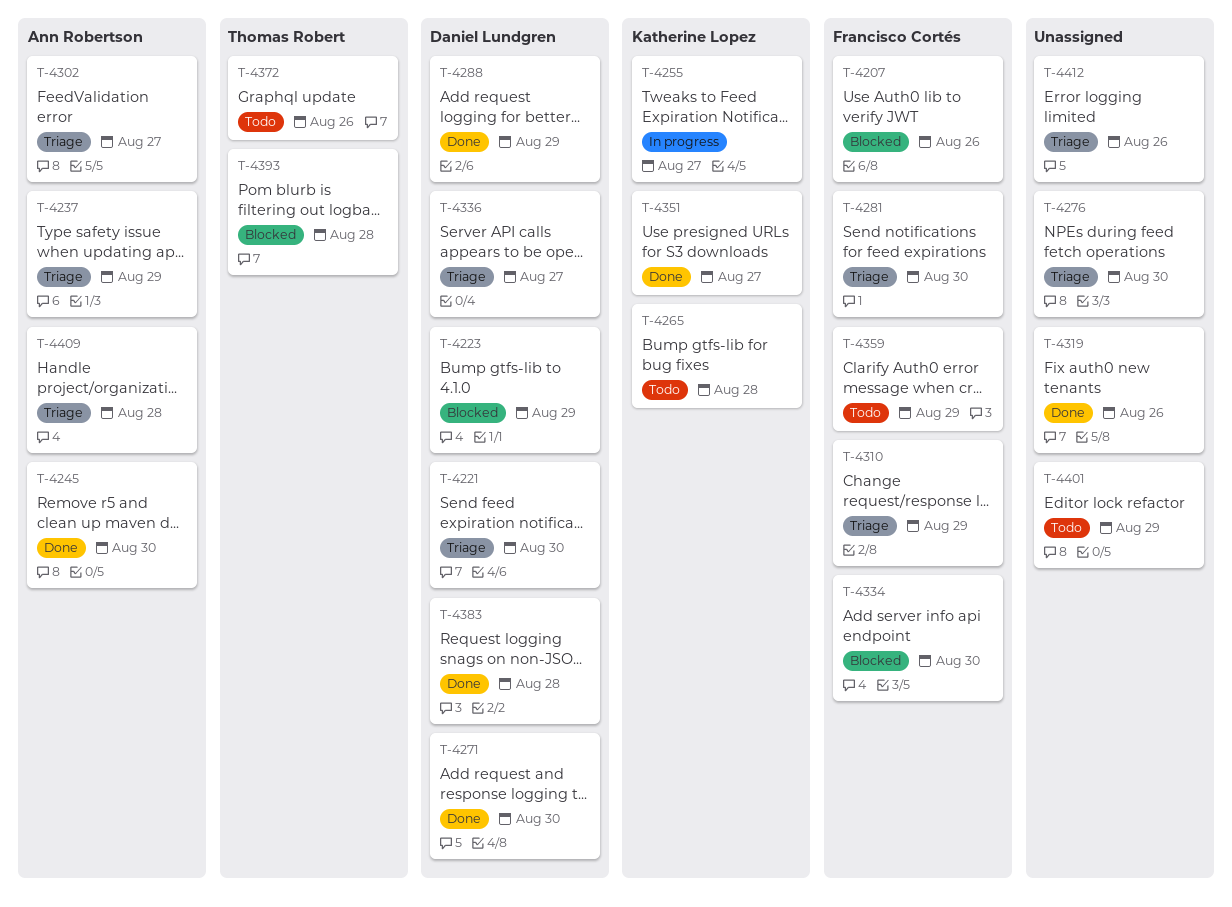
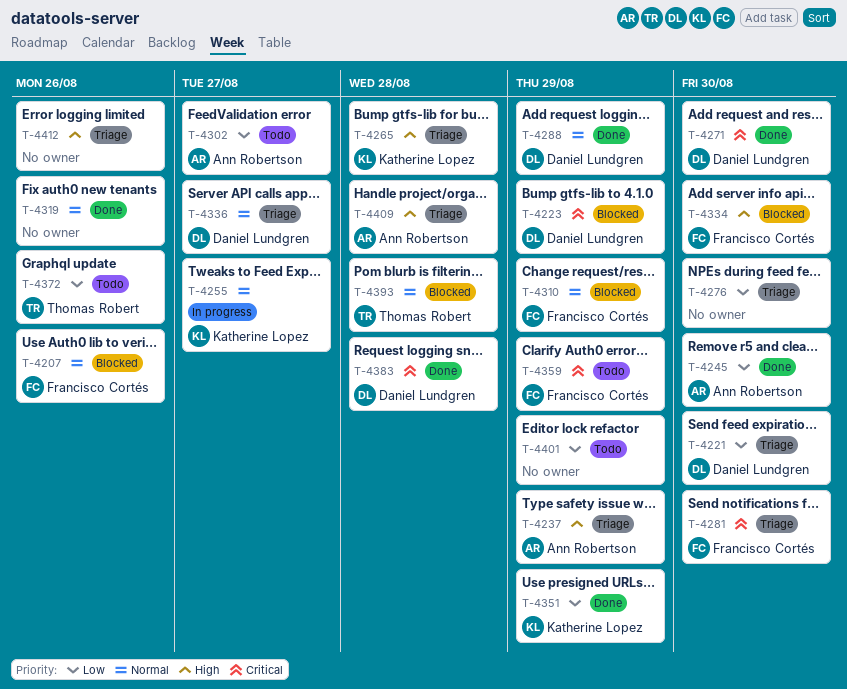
T-4265, status: Todo -> Triage
T-4302, status: Triage -> Todo
T-4310, status: Triage -> Blocked
T-4351, due: Aug 27 -> Aug 29

